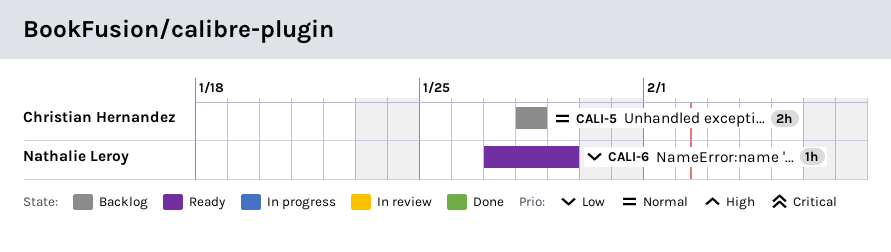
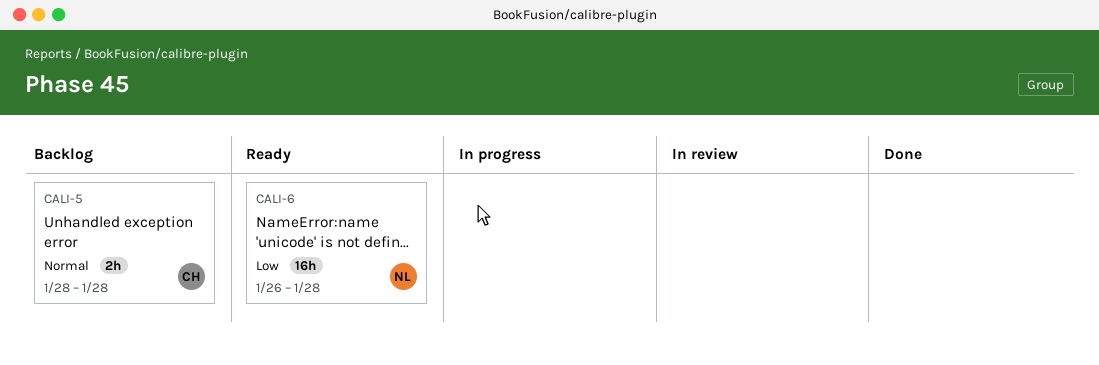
CALI-6, estimate: 1h -> 16h
CALI-6, start: Jan 27 -> Jan 26
CALI-6, due: Jan 29 -> Jan 28

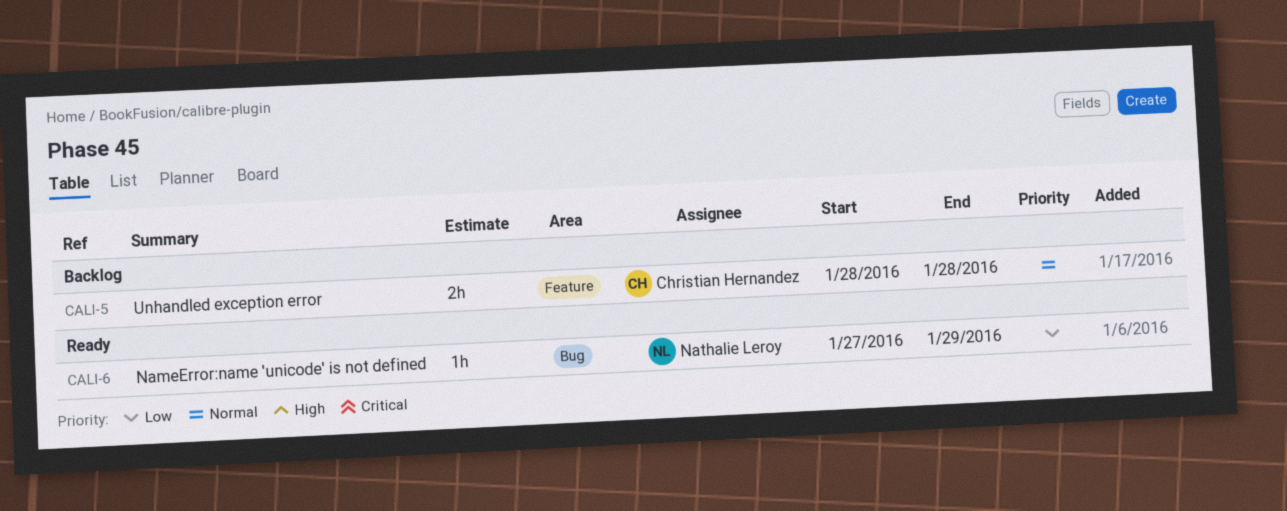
CALI-6, estimate: 16h -> 1h
CALI-6, start: Jan 26 -> Jan 27
CALI-6, due: Jan 28 -> Jan 29

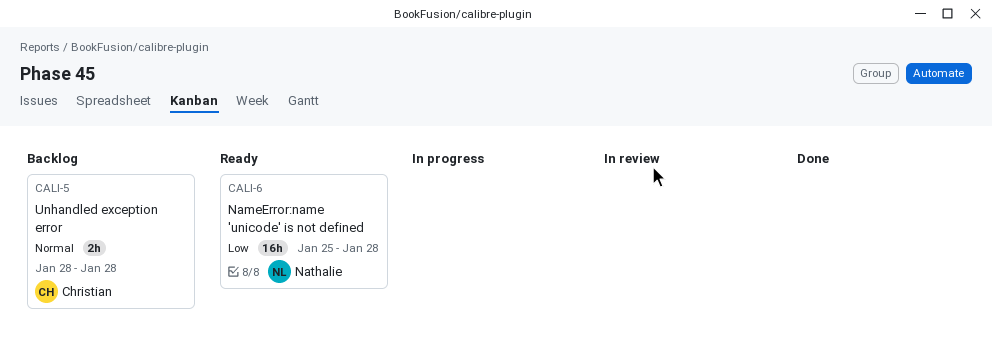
CALI-6, estimate: 1h -> 16h
CALI-6, start: Jan 27 -> Jan 25
CALI-6, due: Jan 29 -> Jan 28

